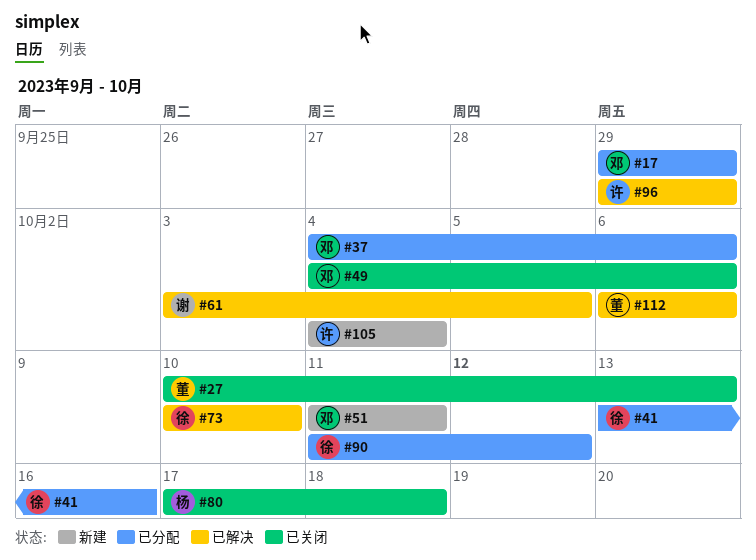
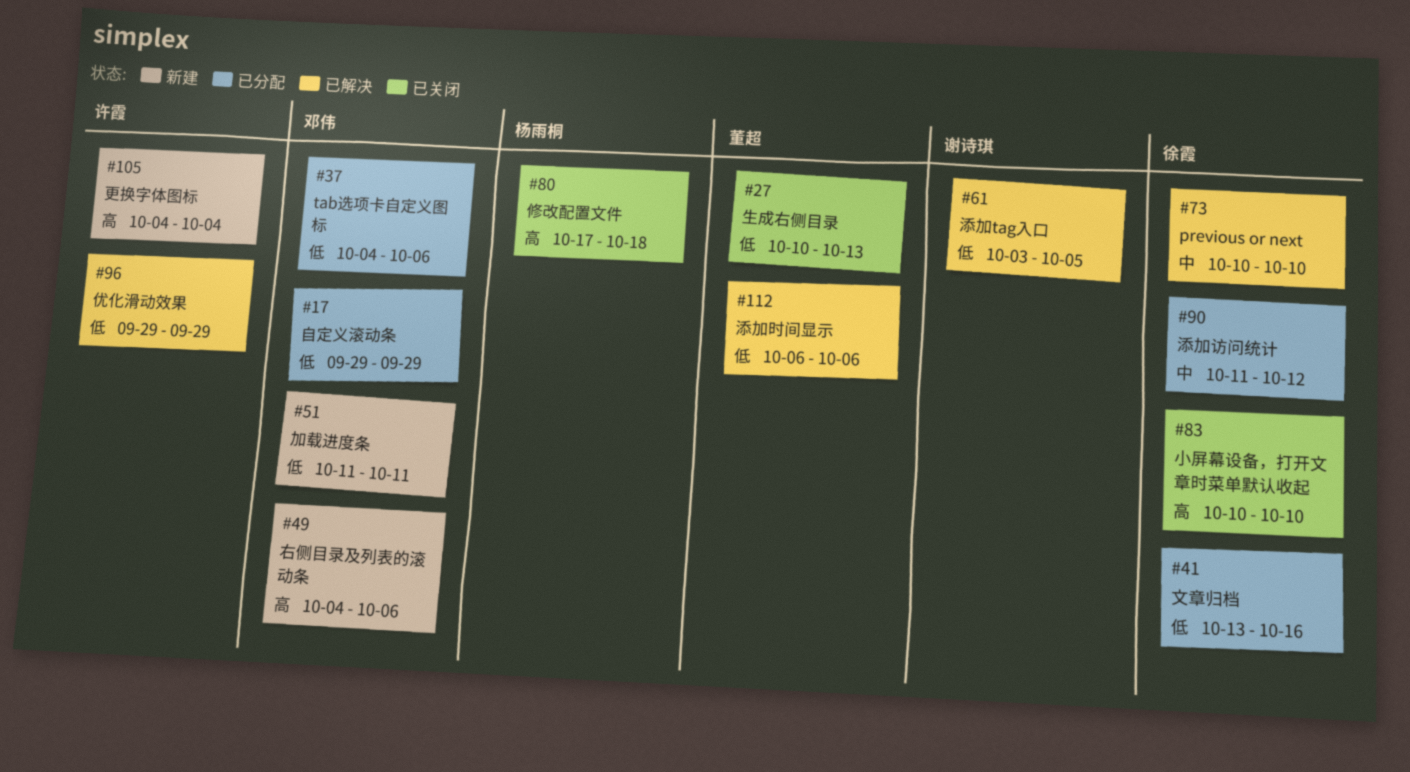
#49, status: 已关闭 -> 新建
#83: none -> present

